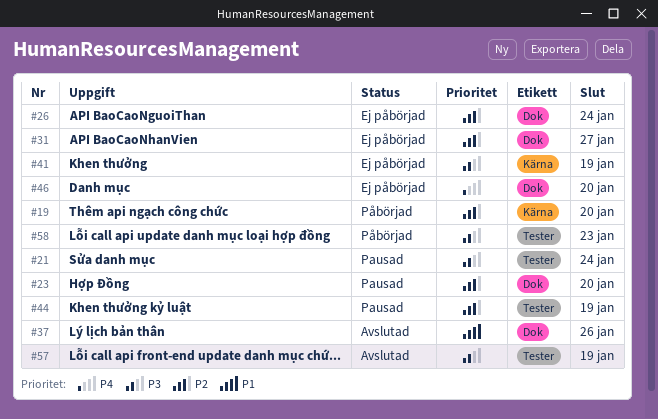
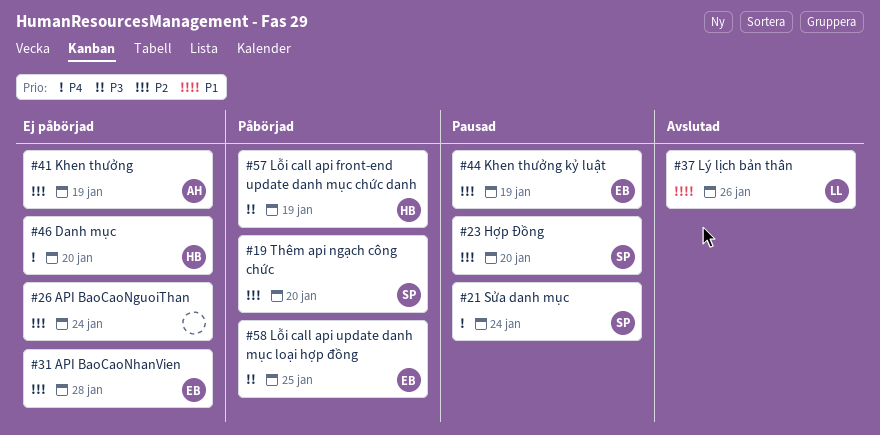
#21, priority: P3 -> P4
#31, due: Jan 27 -> Jan 28
#41, priority: P3 -> P2
#57, status: Avslutad -> Påbörjad
#58, due: Jan 23 -> Jan 25

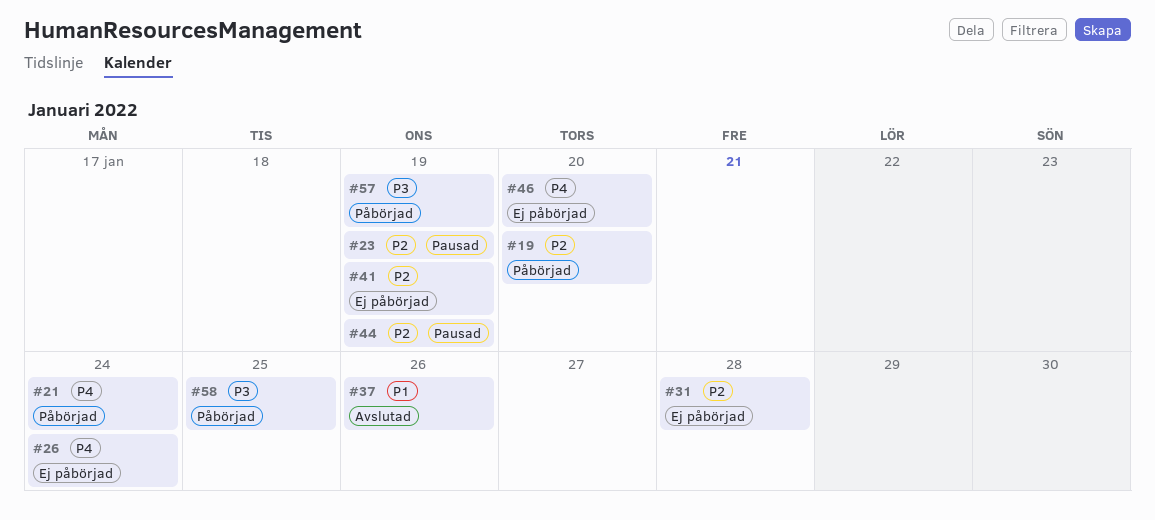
#21, status: Pausad -> Påbörjad
#23, due: Jan 20 -> Jan 19
#26, priority: P2 -> P4

